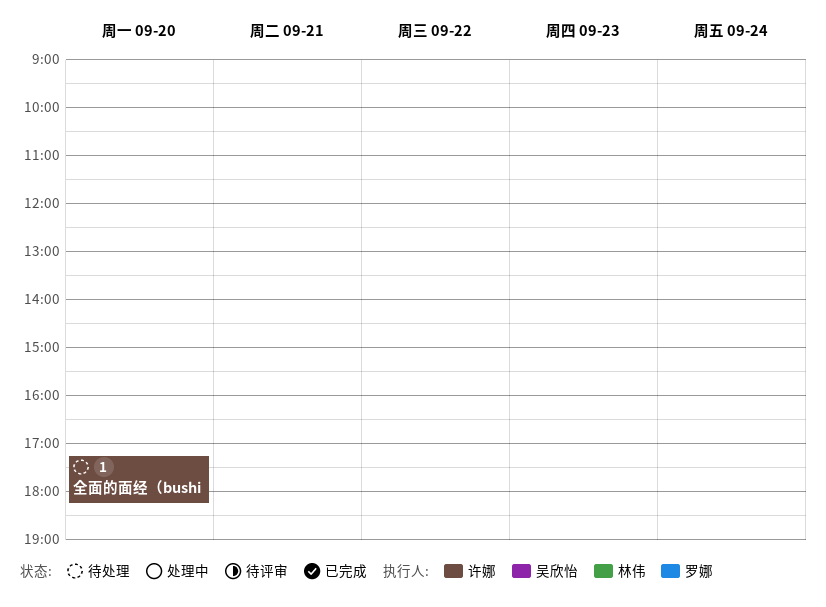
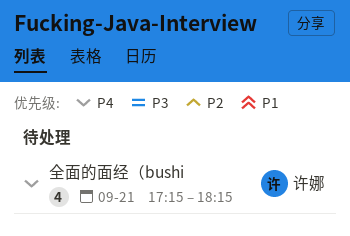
全面的面经（bushi, estimate: 1 -> 4
全面的面经（bushi, day: Sep 20 -> Sep 21

